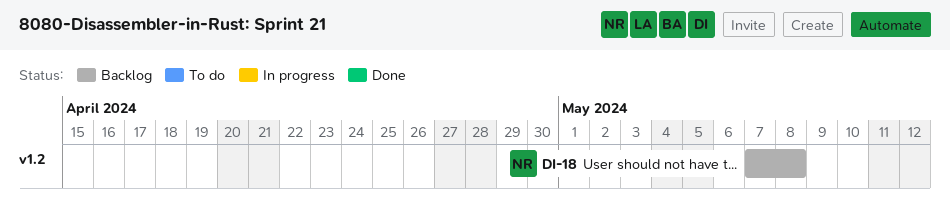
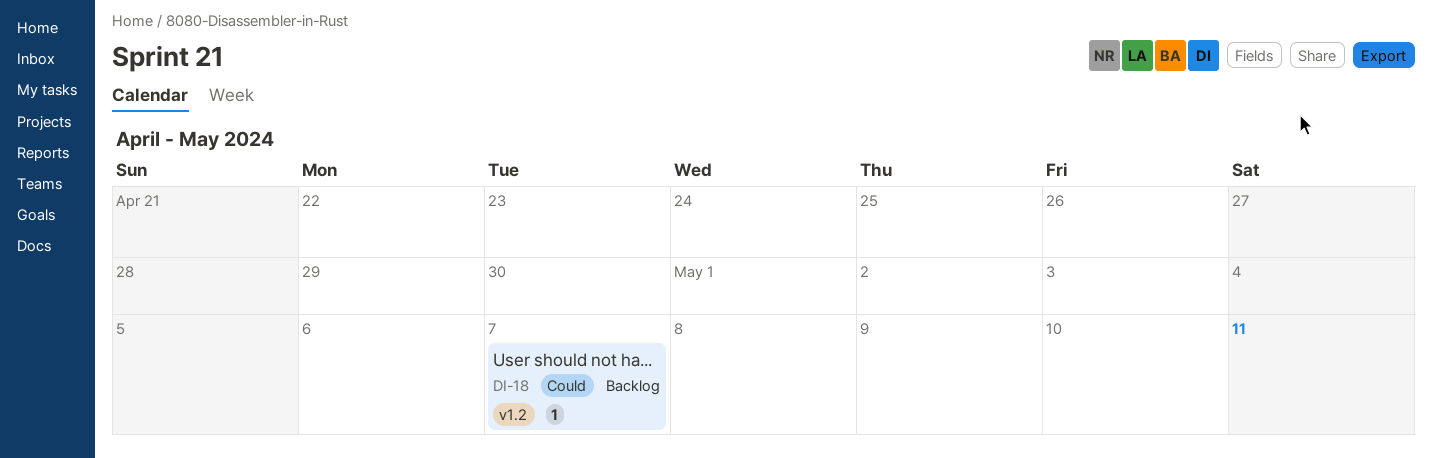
DI-18, due: May 8 -> May 7

